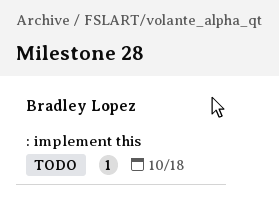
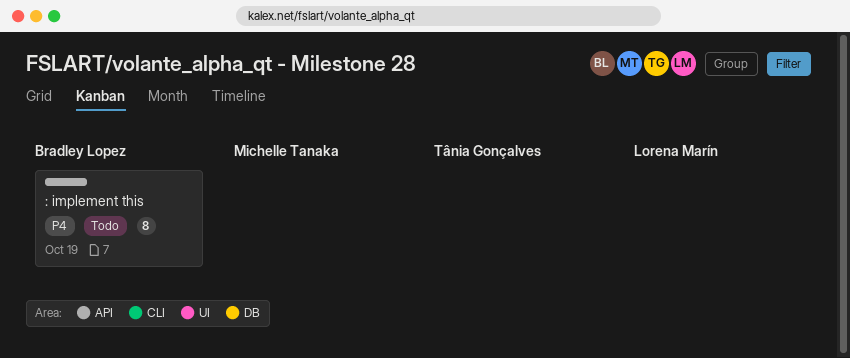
: implement this, estimate: 1 -> 8
: implement this, due: Oct 18 -> Oct 19

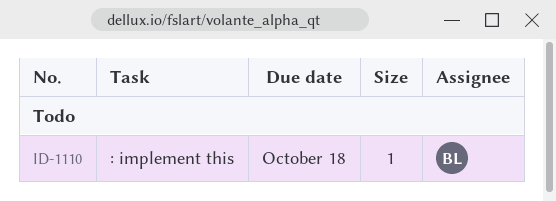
: implement this, estimate: 8 -> 1
: implement this, due: Oct 19 -> Oct 18

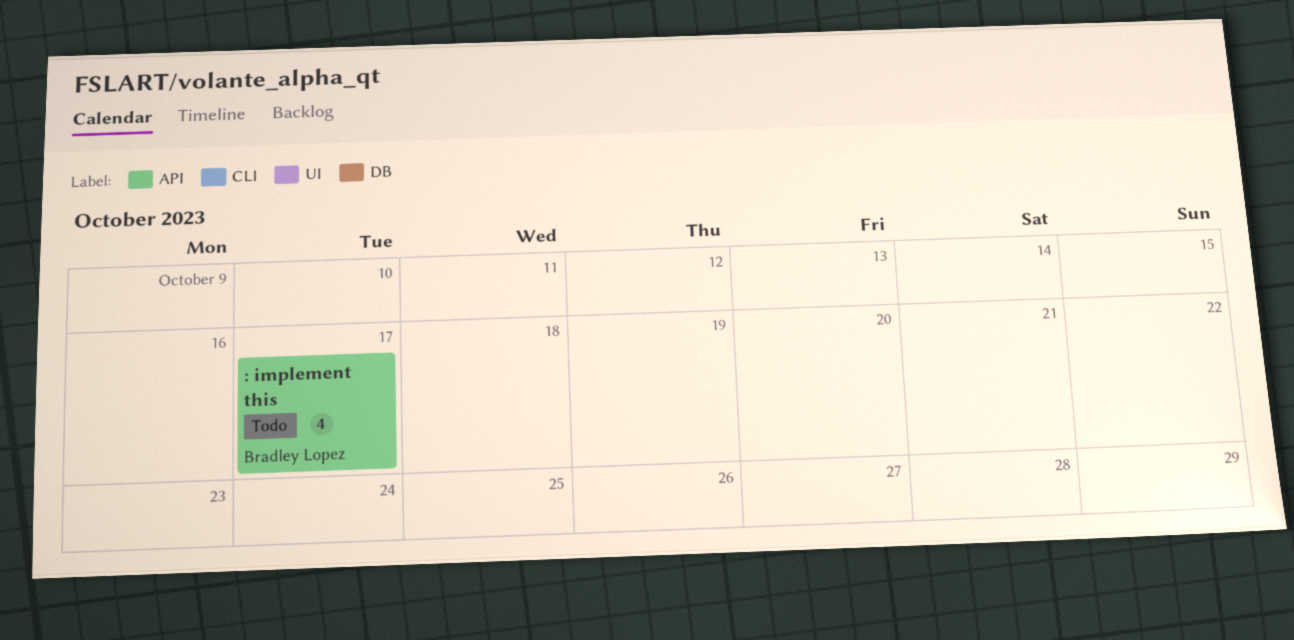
: implement this, estimate: 1 -> 4
: implement this, due: Oct 18 -> Oct 17

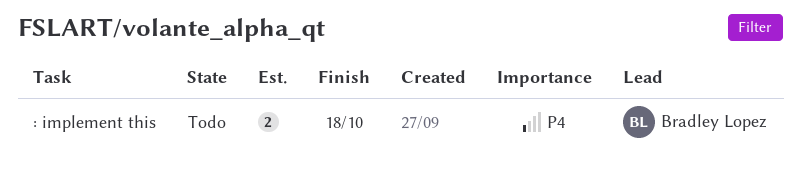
: implement this, estimate: 4 -> 2
: implement this, due: Oct 17 -> Oct 18

